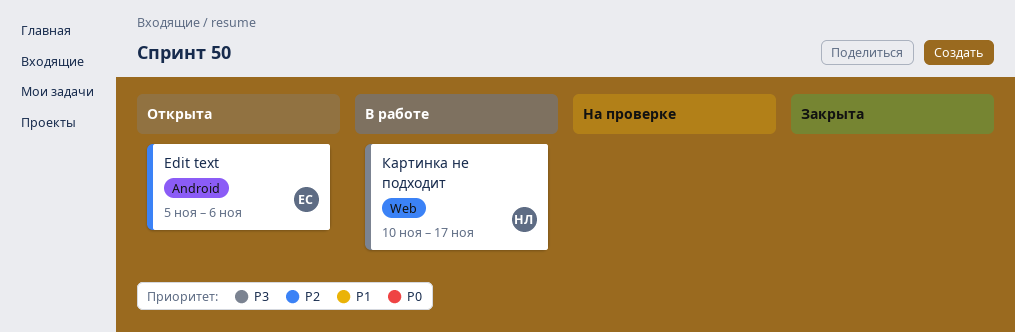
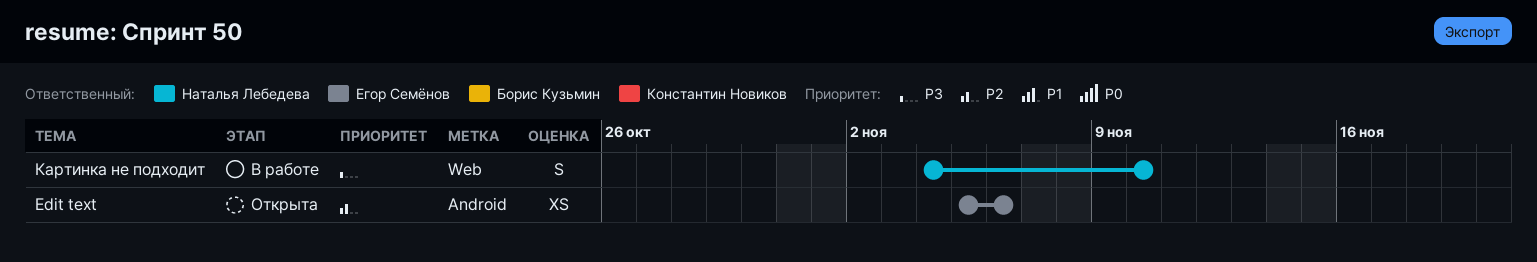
Картинка не подходит, start: Nov 10 -> Nov 4
Картинка не подходит, due: Nov 17 -> Nov 10

